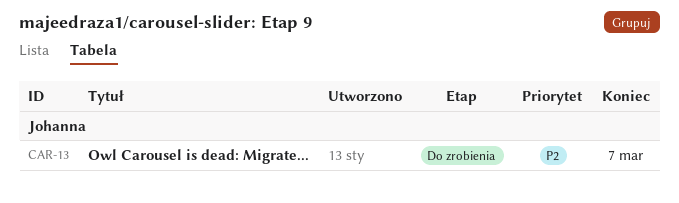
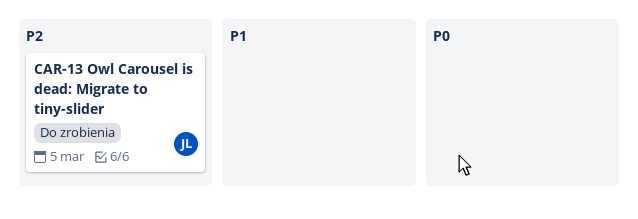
CAR-13, due: Mar 7 -> Mar 5

